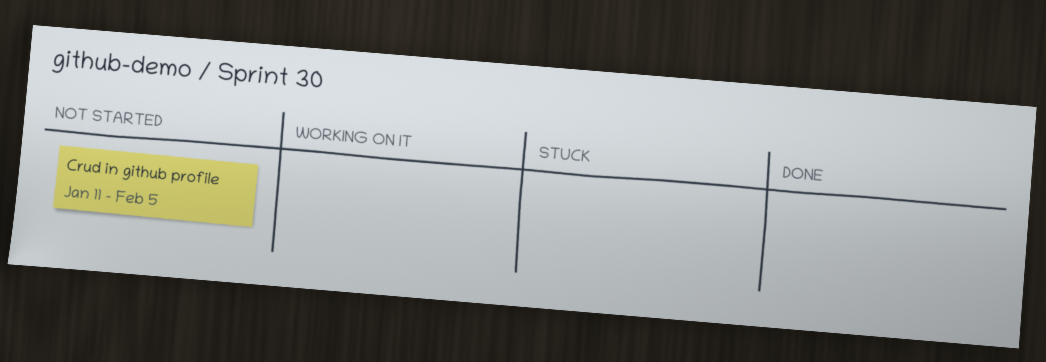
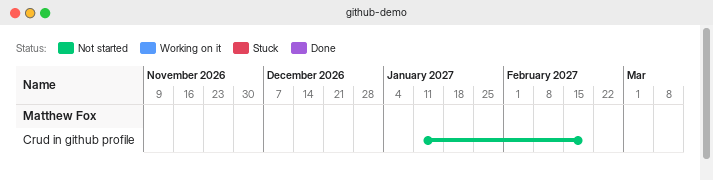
Crud in github profile, due: Feb 5 -> Feb 19

